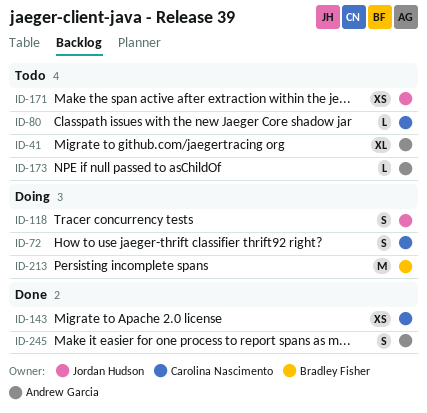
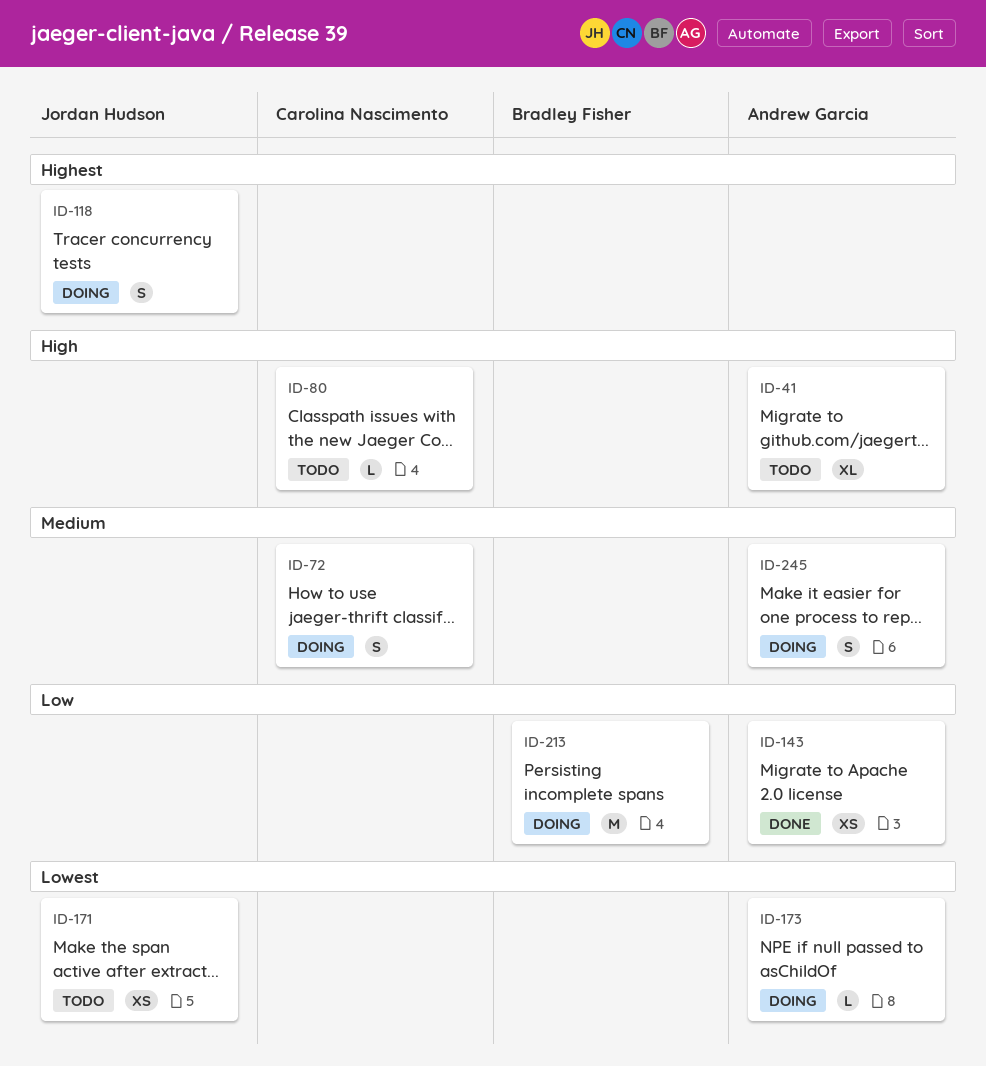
ID-143, owner: Carolina Nascimento -> Andrew Garcia
ID-173, status: Todo -> Doing
ID-245, status: Done -> Doing

